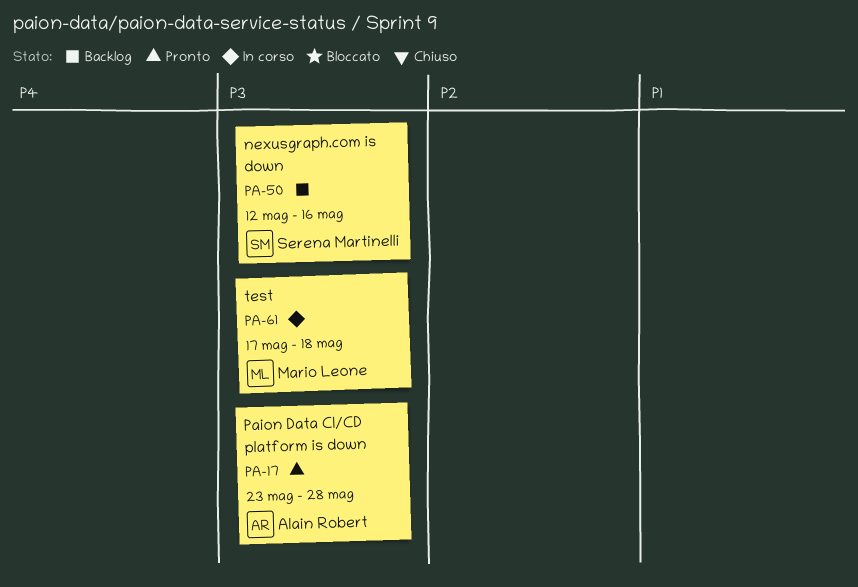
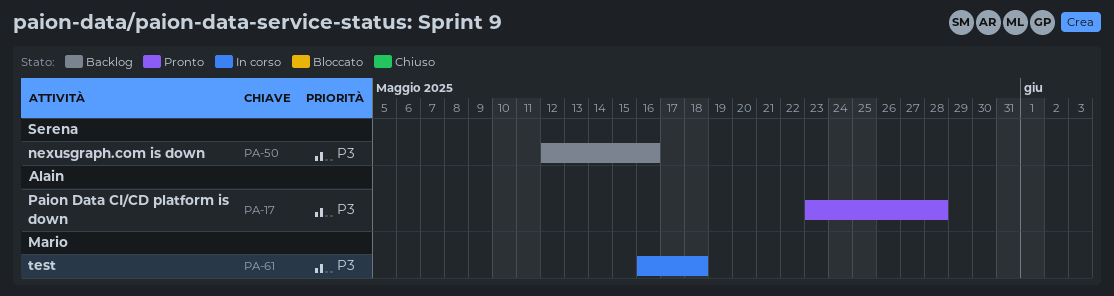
PA-61, start: May 17 -> May 16

